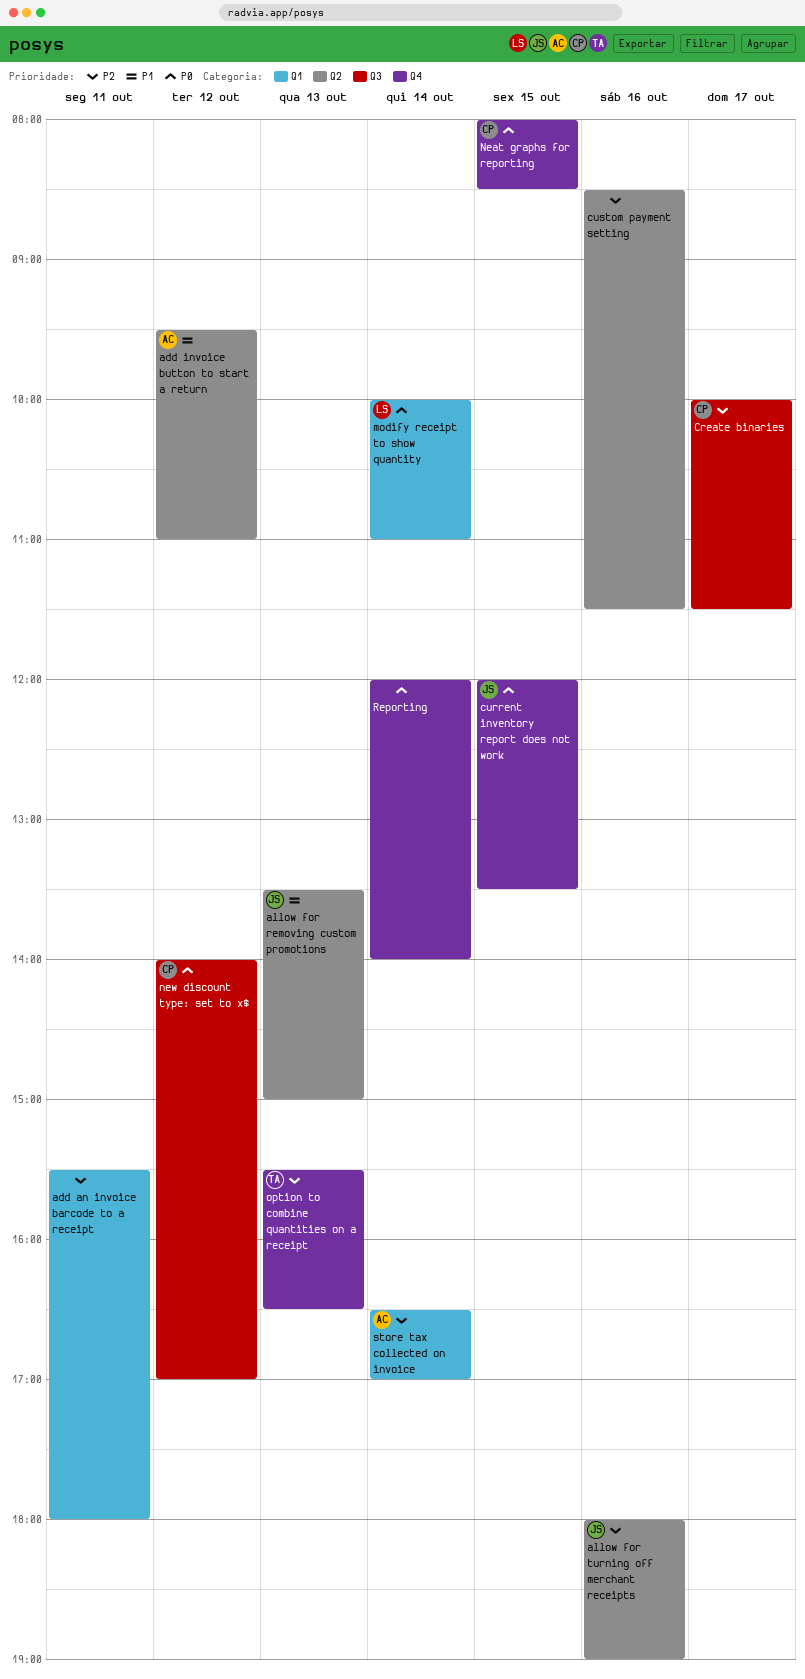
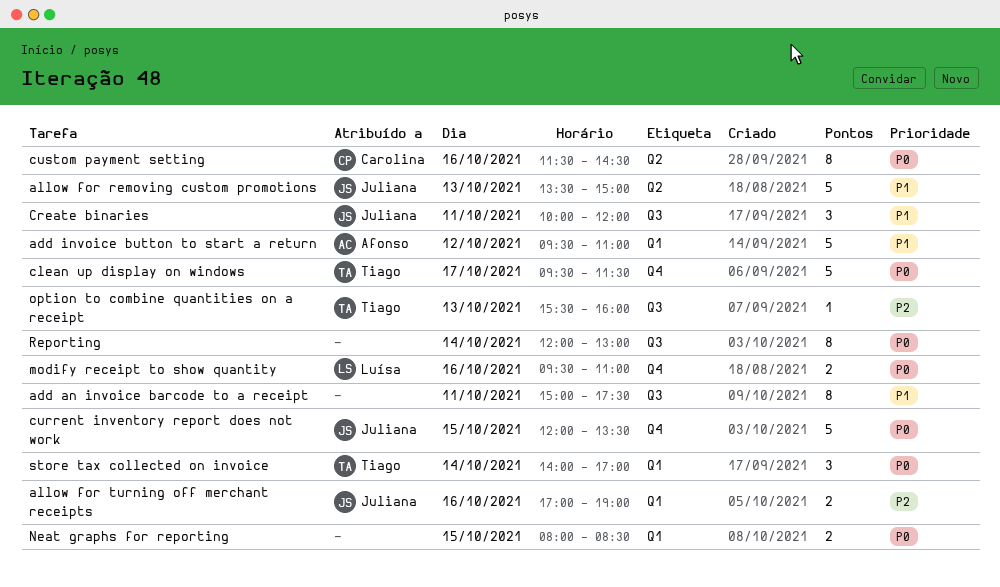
add an invoice barcode to a receipt, priority: P2 -> P1
add an invoice barcode to a receipt, label: Q1 -> Q3
add an invoice barcode to a receipt, begins: 15:30 -> 15:00
add an invoice barcode to a receipt, ends: 18:00 -> 17:30
add invoice button to start a return, label: Q2 -> Q1
allow for turning off merchant receipts, label: Q2 -> Q1
allow for turning off merchant receipts, begins: 18:00 -> 17:00
clean up display on windows: none -> present
Create binaries, owner: Carolina -> Juliana
Create binaries, priority: P2 -> P1
Create binaries, day: Oct 17 -> Oct 11
Create binaries, ends: 11:30 -> 12:00
custom payment setting, owner: none -> Carolina
custom payment setting, priority: P2 -> P0
custom payment setting, begins: 08:30 -> 11:30
custom payment setting, ends: 11:30 -> 14:30
modify receipt to show quantity, label: Q1 -> Q4
modify receipt to show quantity, day: Oct 14 -> Oct 16
modify receipt to show quantity, begins: 10:00 -> 09:30
Neat graphs for reporting, owner: Carolina -> none
Neat graphs for reporting, label: Q4 -> Q1
new discount type: set to x$: present -> none
option to combine quantities on a receipt, label: Q4 -> Q3
option to combine quantities on a receipt, ends: 16:30 -> 16:00
Reporting, label: Q4 -> Q3
Reporting, ends: 14:00 -> 13:00
store tax collected on invoice, owner: Afonso -> Tiago
store tax collected on invoice, priority: P2 -> P0
store tax collected on invoice, begins: 16:30 -> 14:00

